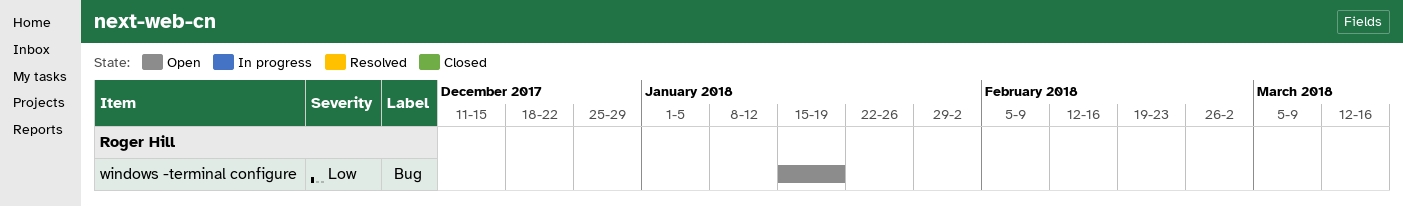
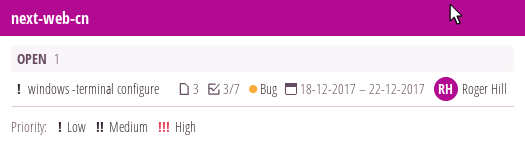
windows -terminal configure, start: Jan 15 -> Dec 18
windows -terminal configure, due: Jan 19 -> Dec 22

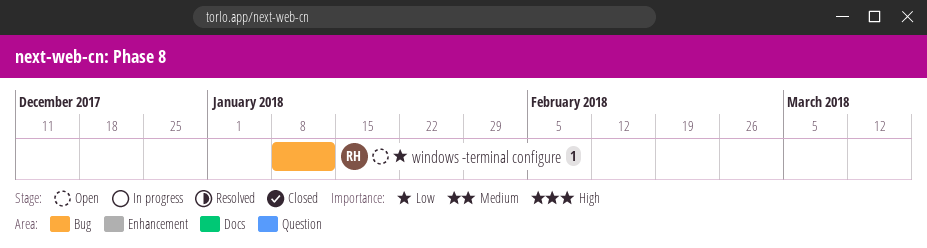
windows -terminal configure, start: Dec 18 -> Jan 8
windows -terminal configure, due: Dec 22 -> Jan 12

